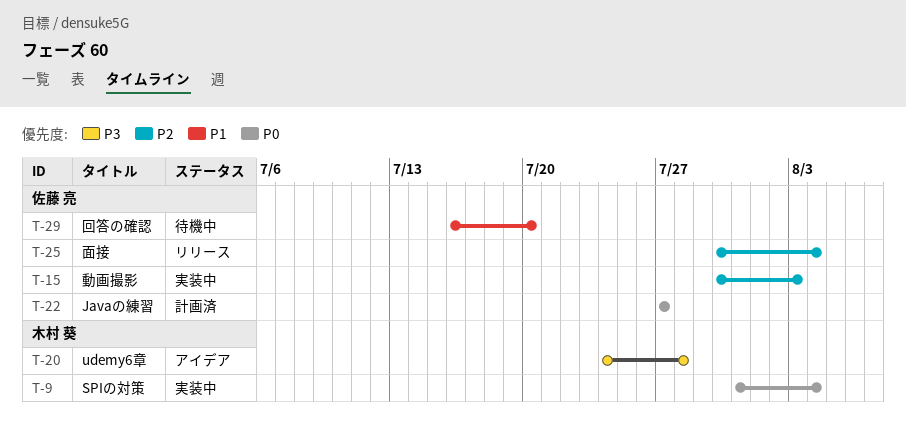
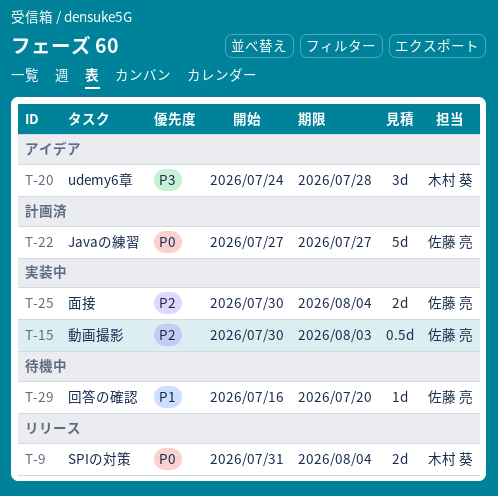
T-9, status: 実装中 -> リリース
T-25, status: リリース -> 実装中

